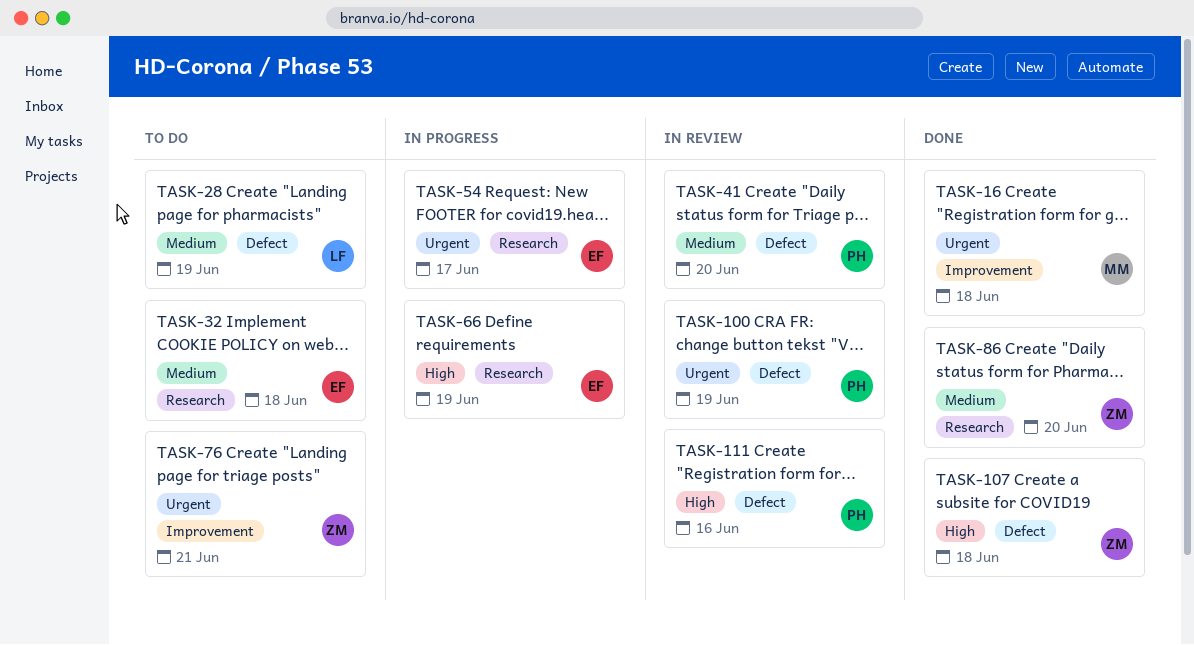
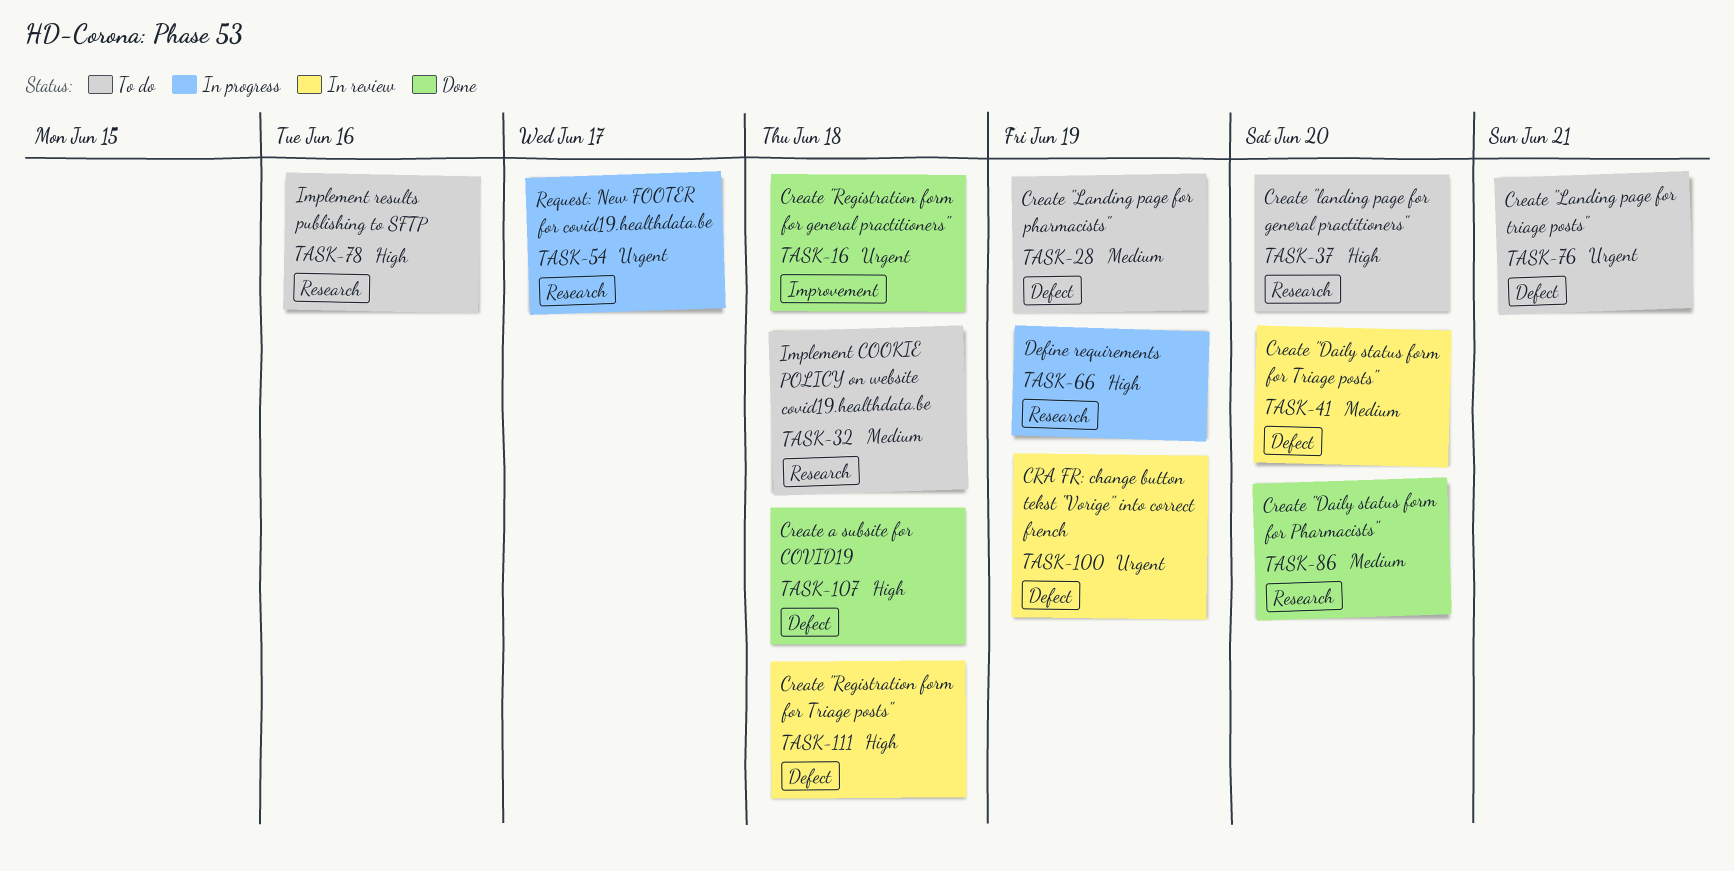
TASK-37: none -> present
TASK-76, label: Improvement -> Defect
TASK-78: none -> present
TASK-111, due: Jun 16 -> Jun 18

